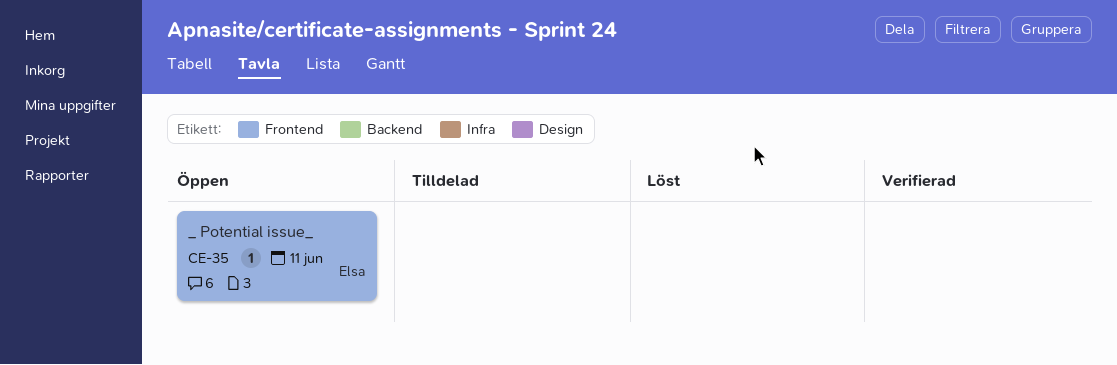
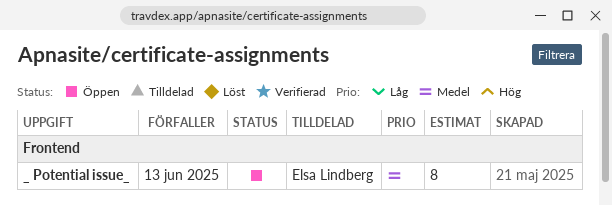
_ Potential issue_, estimate: 1 -> 8
_ Potential issue_, due: Jun 11 -> Jun 13

